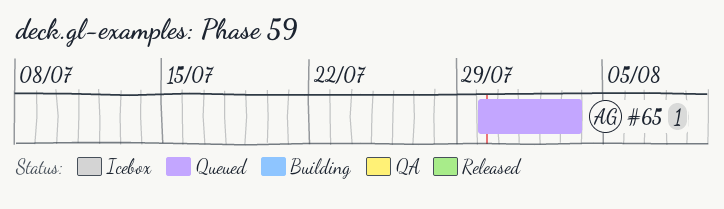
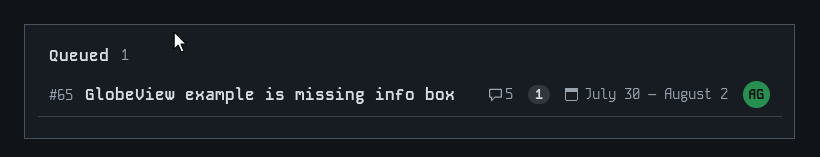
#65, due: Aug 3 -> Aug 2

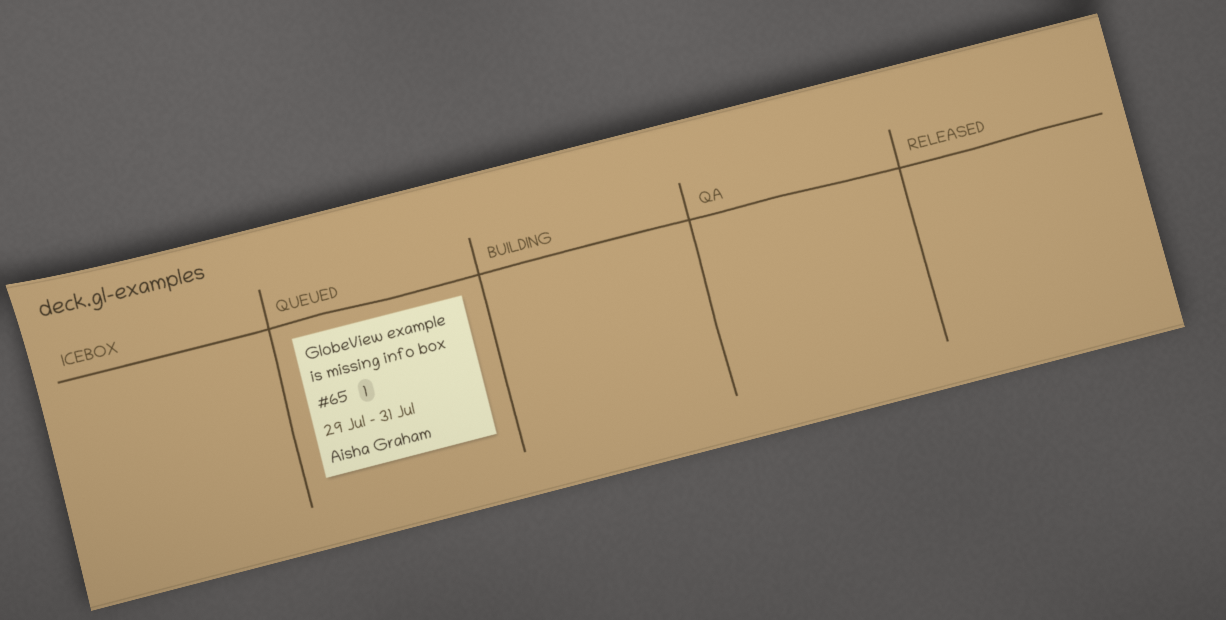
#65, start: Jul 30 -> Jul 29
#65, due: Aug 2 -> Jul 31

